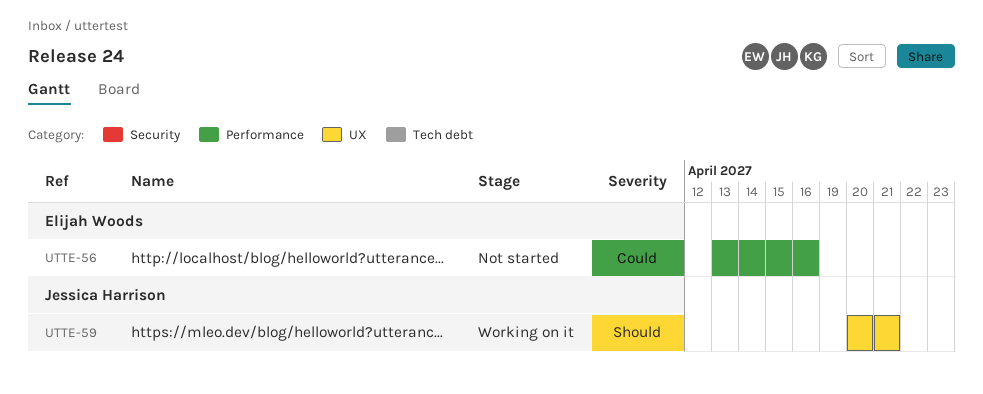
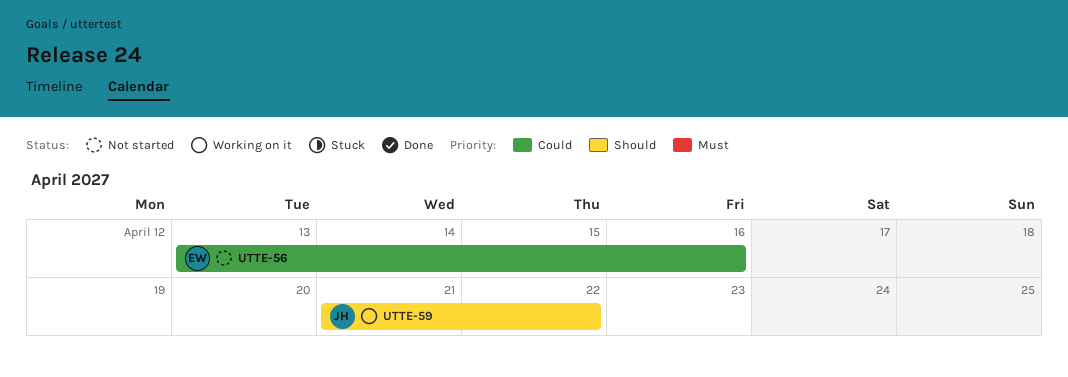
UTTE-59, start: Apr 20 -> Apr 21
UTTE-59, due: Apr 21 -> Apr 22

